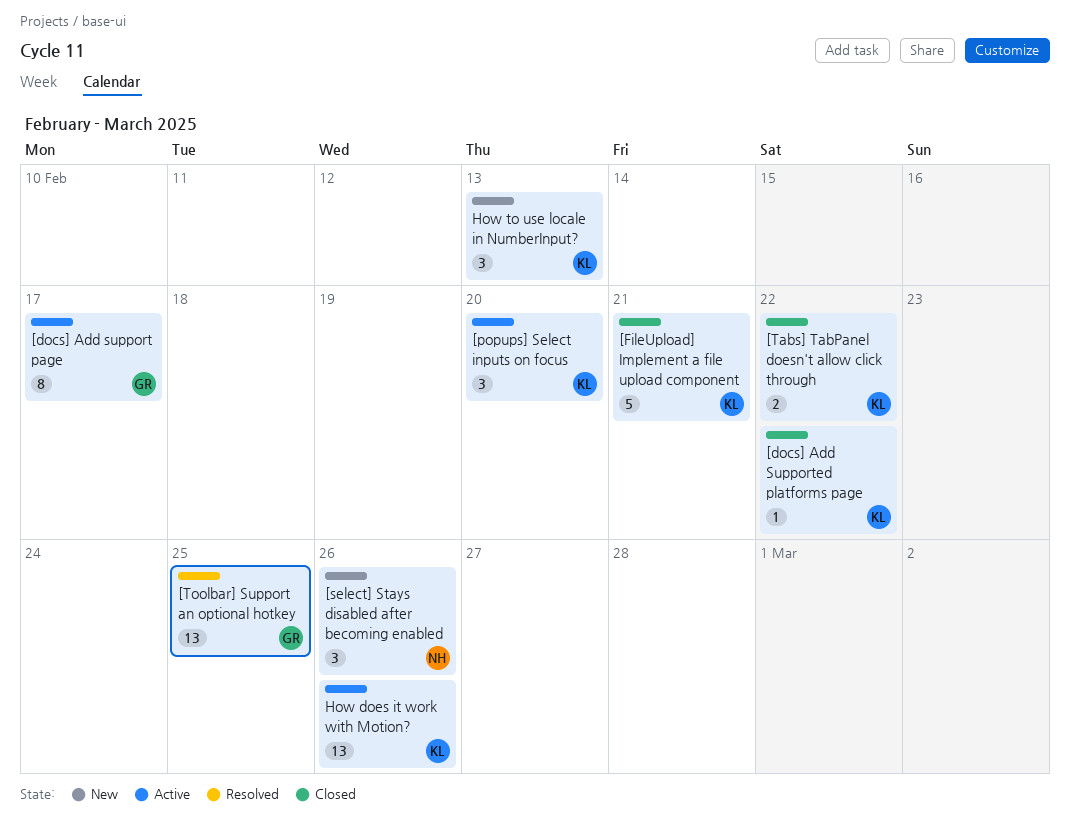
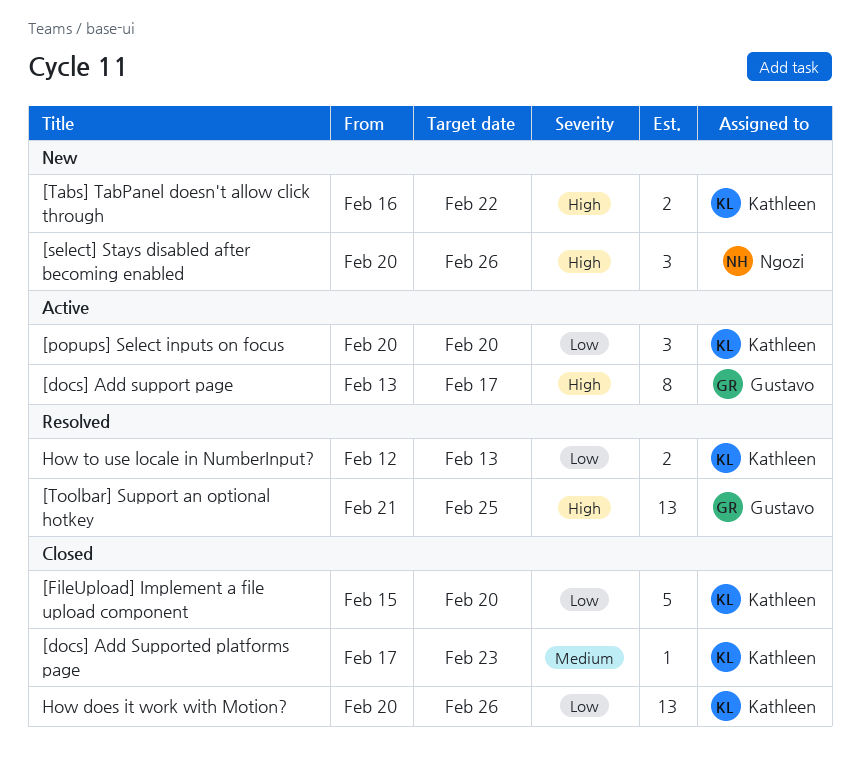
[docs] Add Supported platforms page, due: Feb 22 -> Feb 23
[FileUpload] Implement a file upload component, due: Feb 21 -> Feb 20
[Tabs] TabPanel doesn't allow click through, status: Closed -> New
How does it work with Motion?, status: Active -> Closed
How to use locale in NumberInput?, status: New -> Resolved
How to use locale in NumberInput?, estimate: 3 -> 2

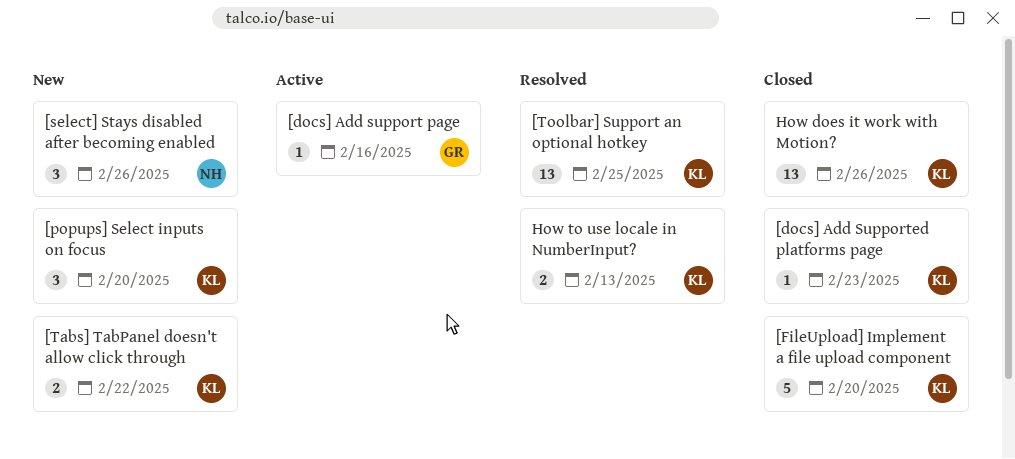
[docs] Add support page, estimate: 8 -> 1
[docs] Add support page, due: Feb 17 -> Feb 16
[popups] Select inputs on focus, status: Active -> New
[Toolbar] Support an optional hotkey, owner: Gustavo -> Kathleen

